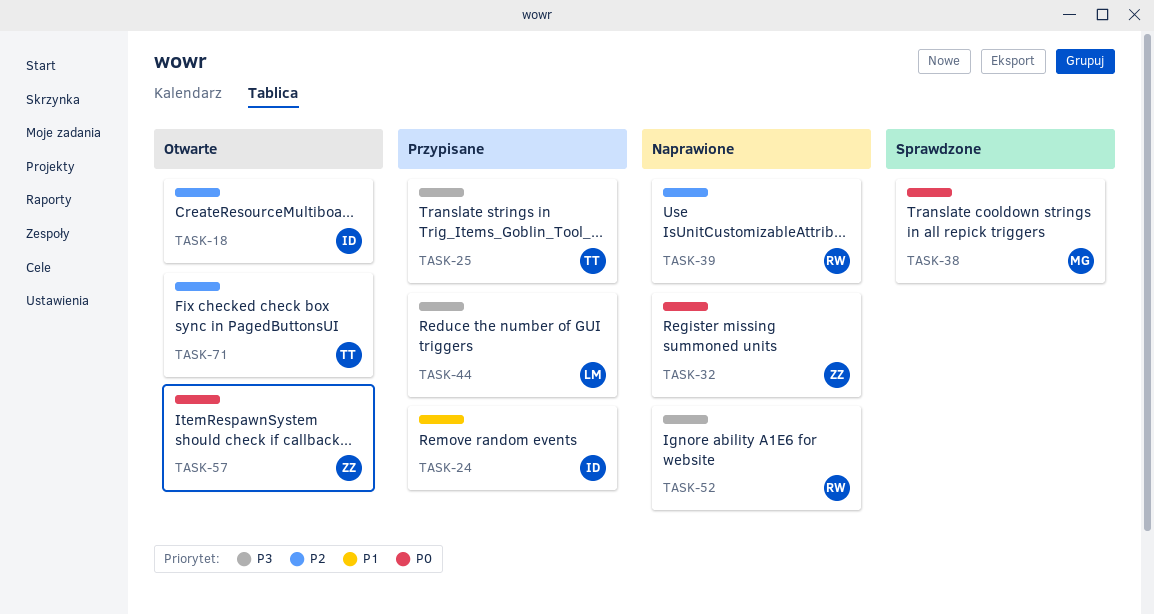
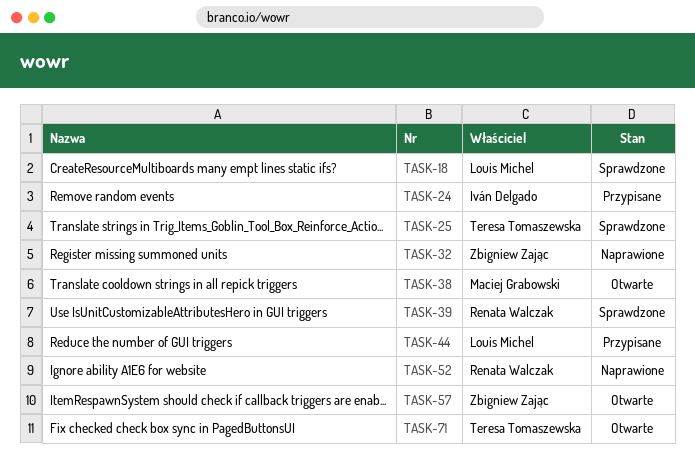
TASK-18, status: Otwarte -> Sprawdzone
TASK-18, owner: Iván Delgado -> Louis Michel
TASK-25, status: Przypisane -> Sprawdzone
TASK-38, status: Sprawdzone -> Otwarte
TASK-39, status: Naprawione -> Sprawdzone

